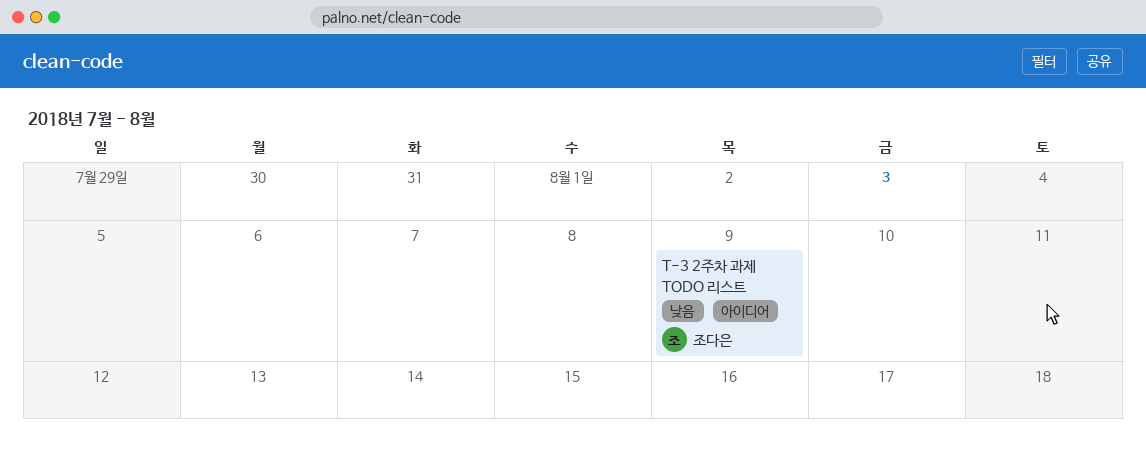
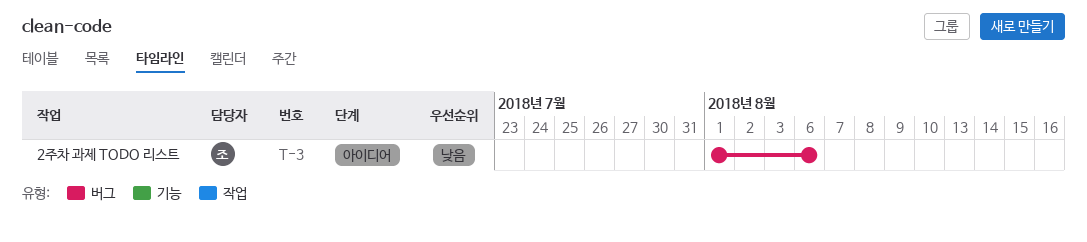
T-3, due: Aug 9 -> Aug 6

